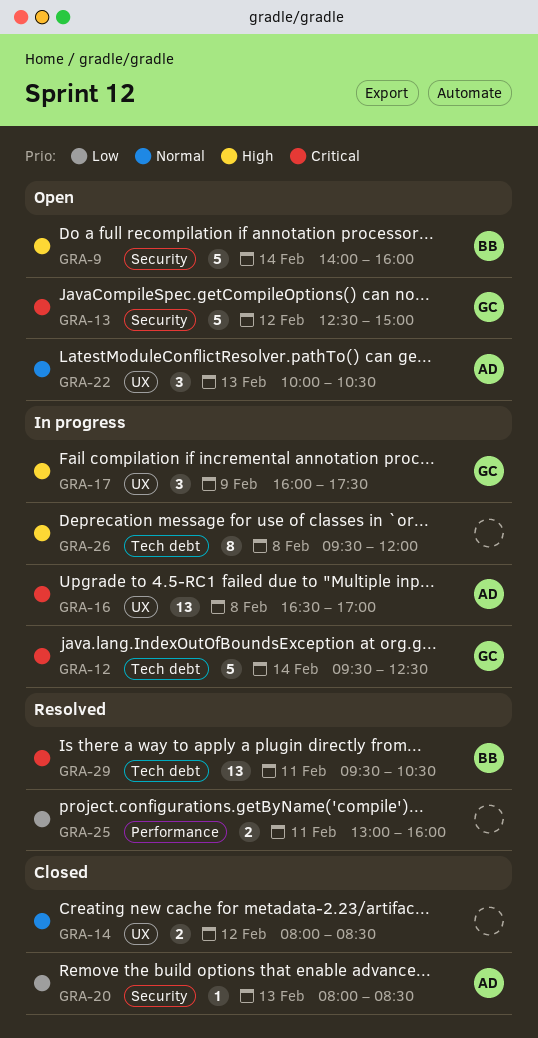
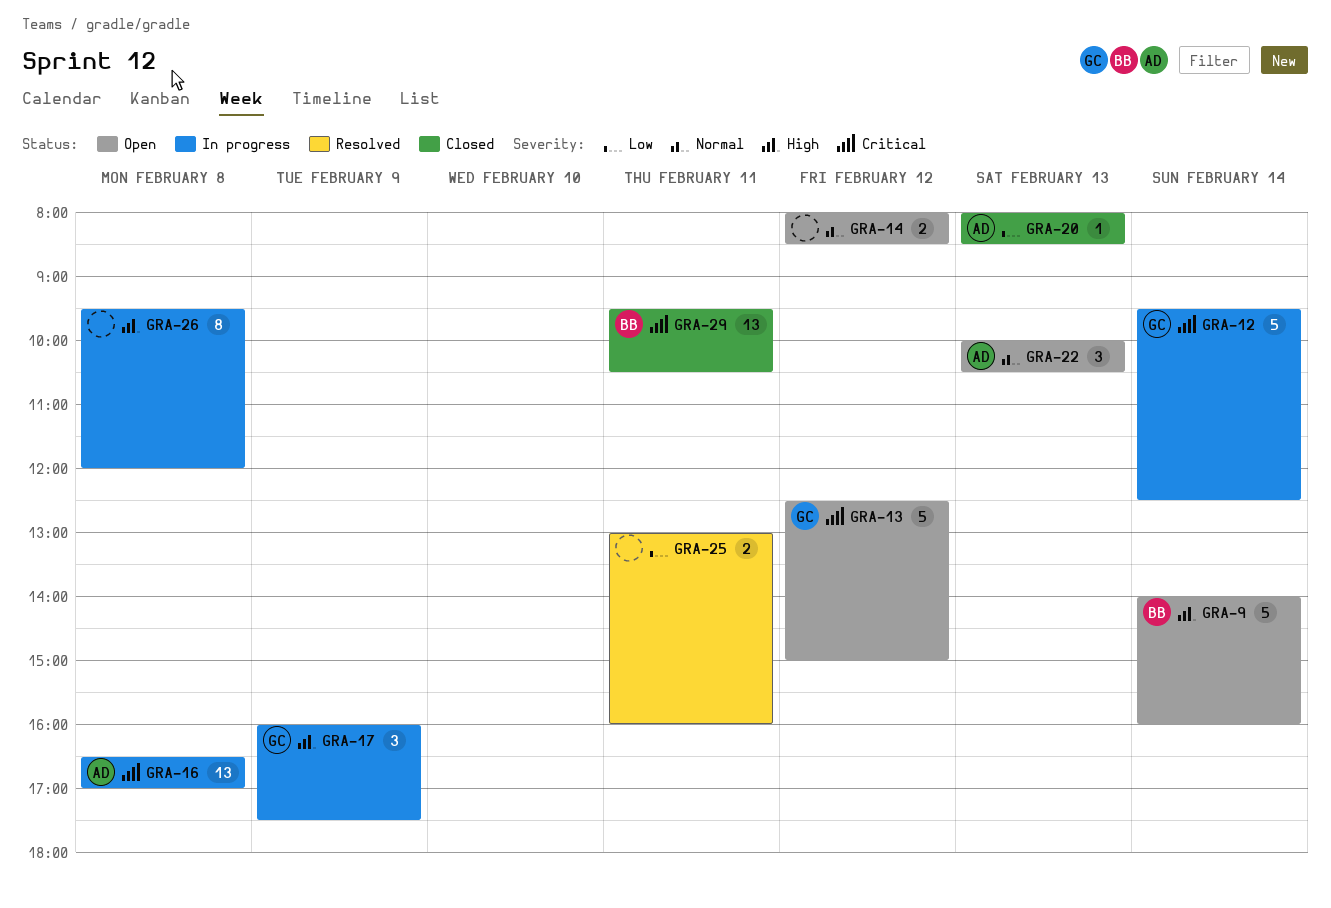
GRA-14, status: Closed -> Open
GRA-29, status: Resolved -> Closed

